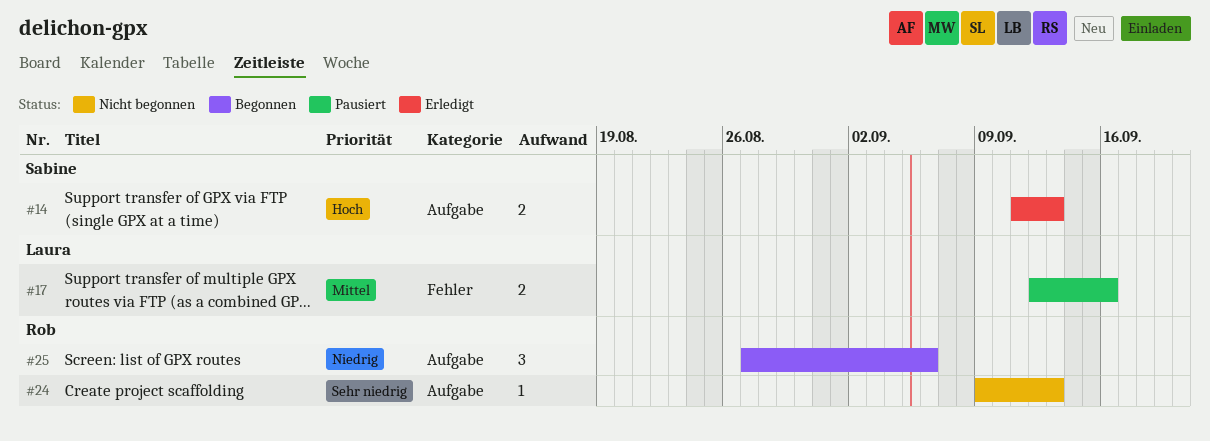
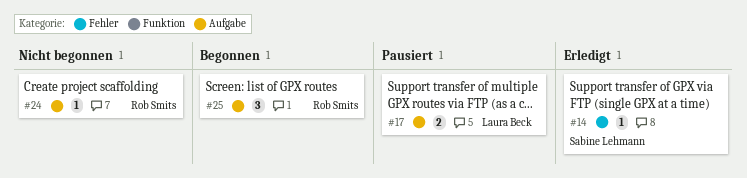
#14, label: Aufgabe -> Fehler
#14, estimate: 2 -> 1
#17, label: Fehler -> Aufgabe

